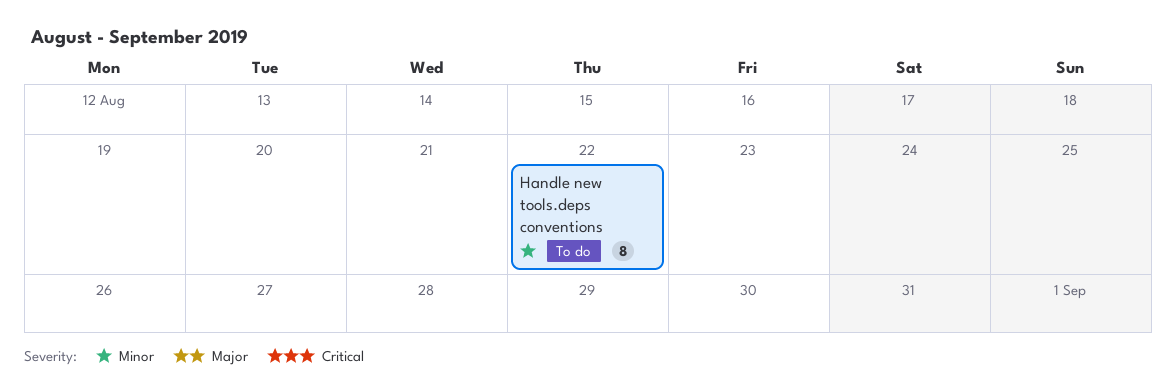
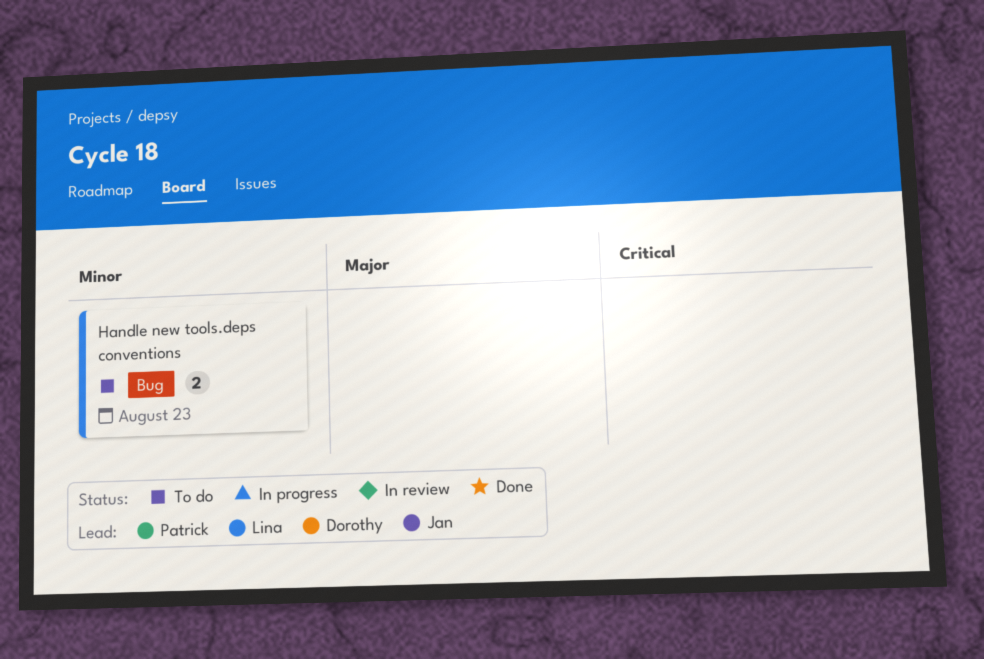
Handle new tools.deps conventions, estimate: 8 -> 2
Handle new tools.deps conventions, due: Aug 22 -> Aug 23

